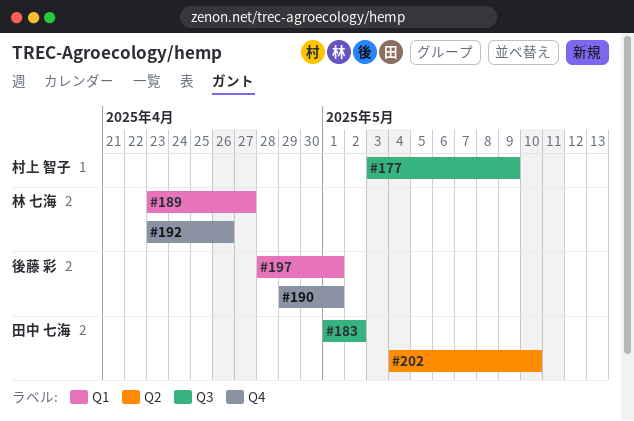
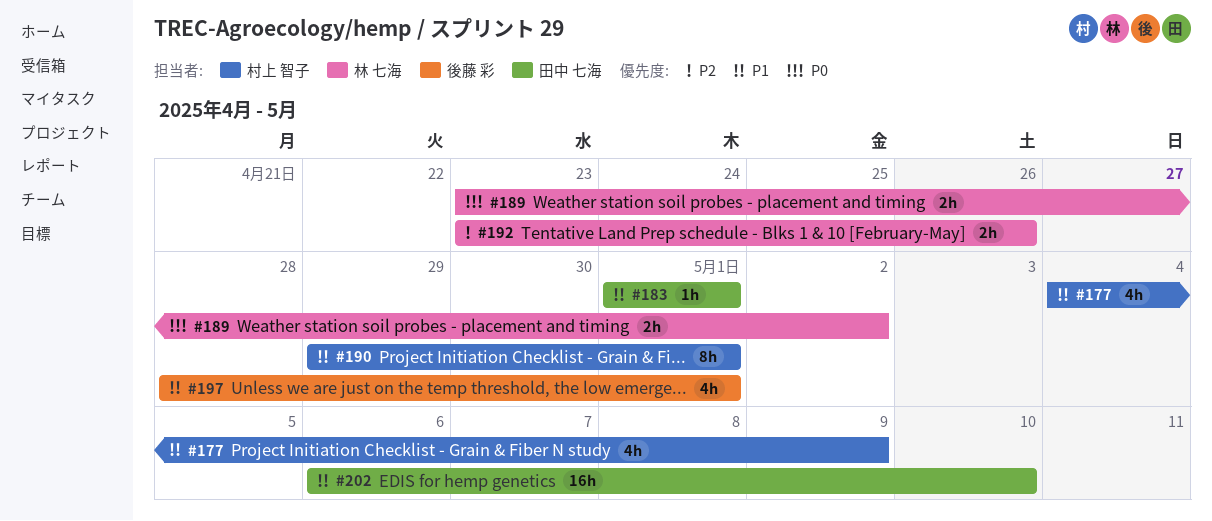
#177, start: May 3 -> May 4
#183, due: May 2 -> May 1
#189, due: Apr 27 -> May 2
#190, owner: 後藤 彩 -> 村上 智子
#202, start: May 4 -> May 6

